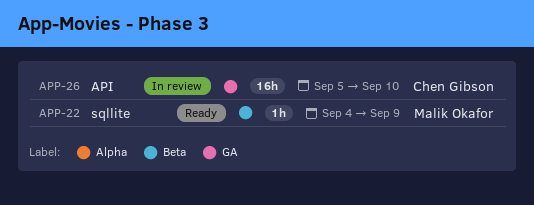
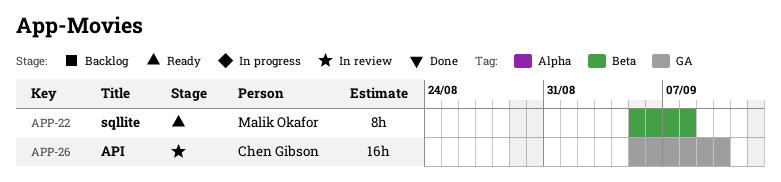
APP-22, estimate: 1h -> 8h
APP-22, start: Sep 4 -> Sep 5
APP-22, due: Sep 9 -> Sep 8

